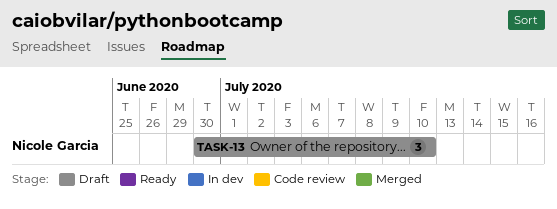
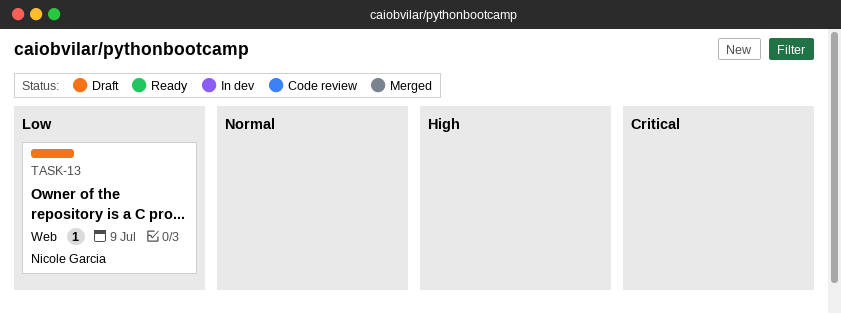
TASK-13, estimate: 3 -> 1
TASK-13, due: Jul 10 -> Jul 9

